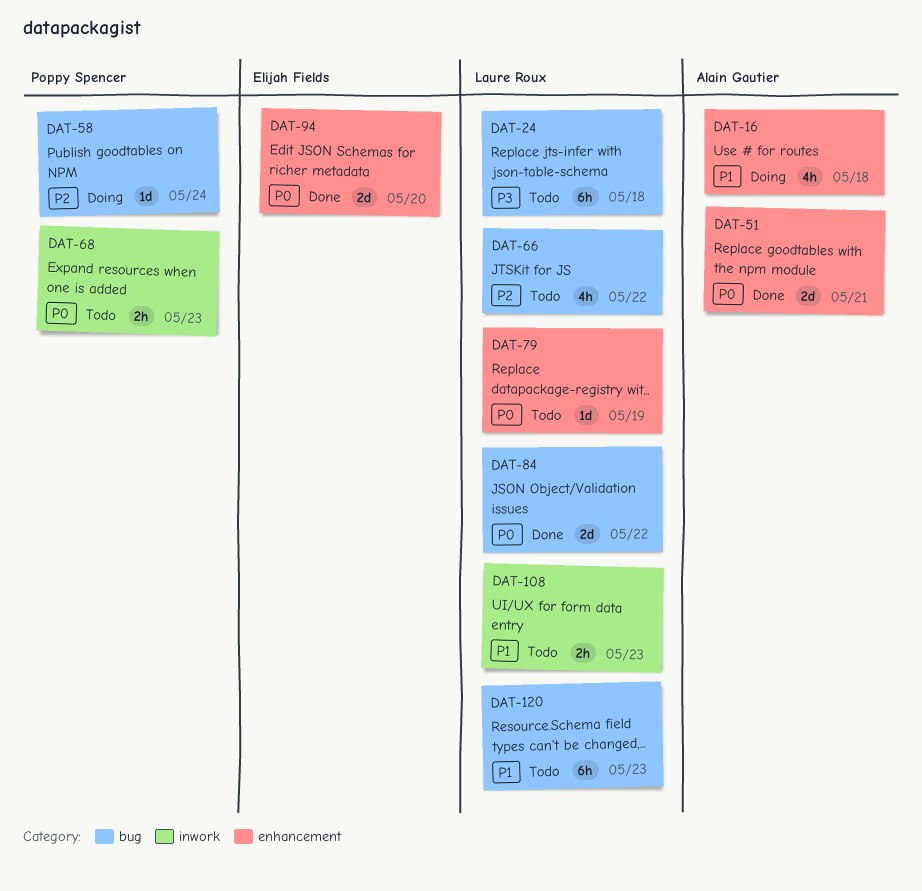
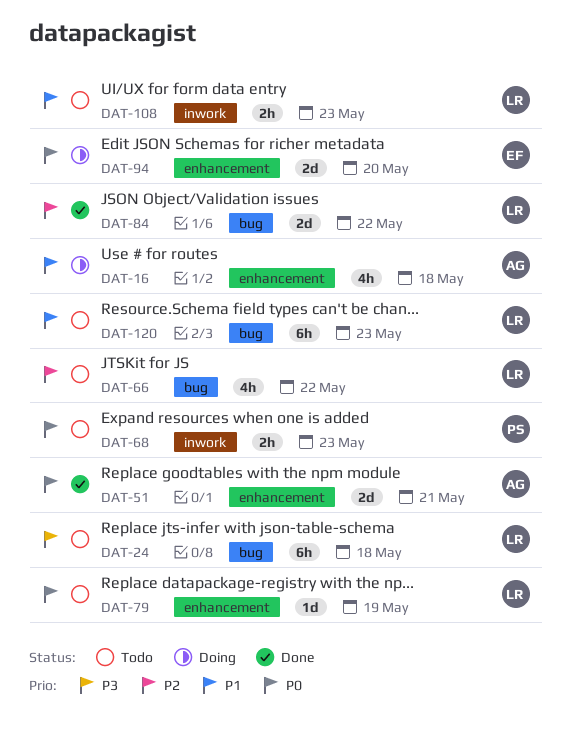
DAT-58: present -> none
DAT-84, priority: P0 -> P2
DAT-94, status: Done -> Doing

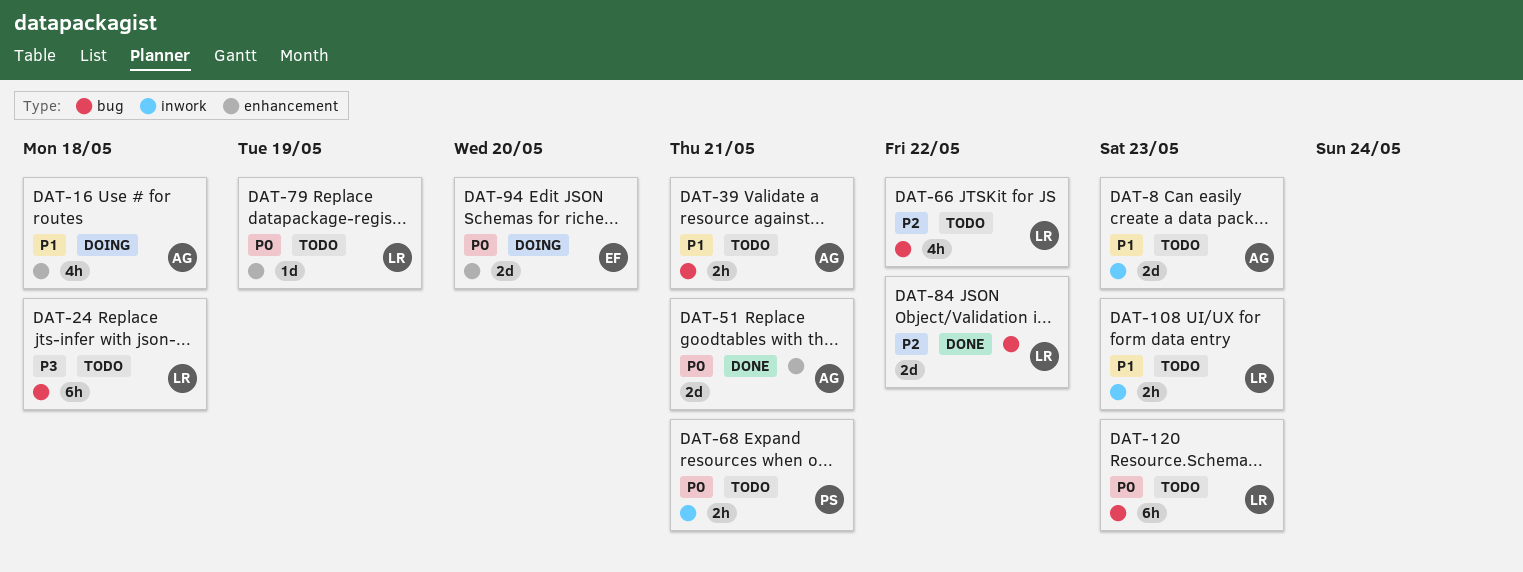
DAT-8: none -> present
DAT-39: none -> present
DAT-68, due: May 23 -> May 21
DAT-120, priority: P1 -> P0

